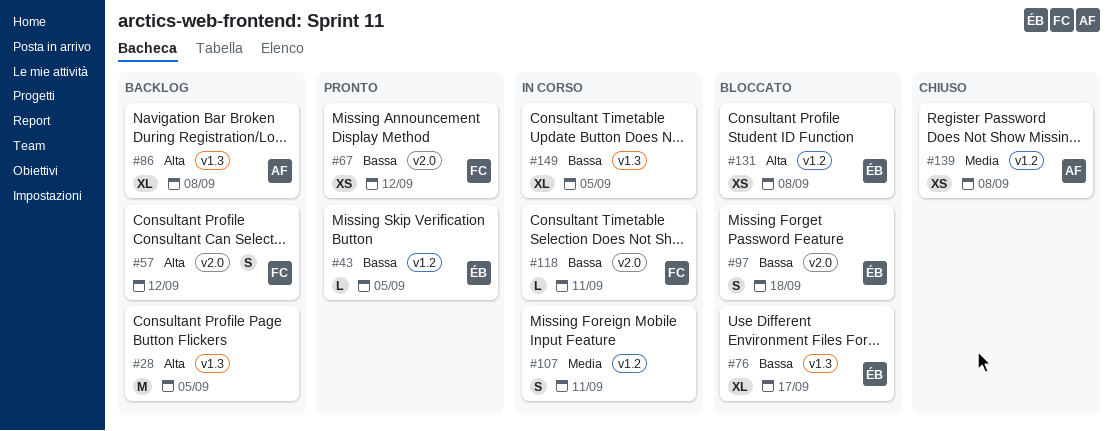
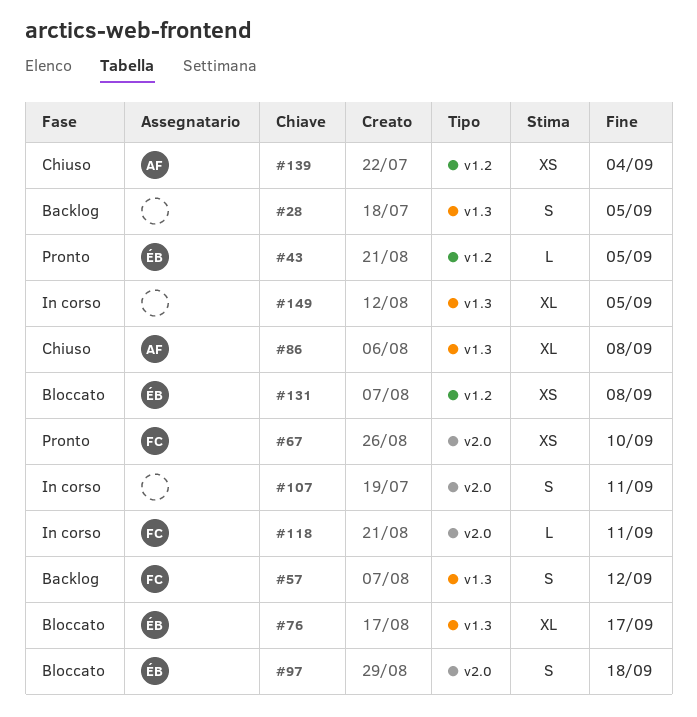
#28, estimate: M -> S
#57, label: v2.0 -> v1.3
#67, due: Sep 12 -> Sep 10
#86, status: Backlog -> Chiuso
#107, label: v1.2 -> v2.0
#139, due: Sep 8 -> Sep 4

